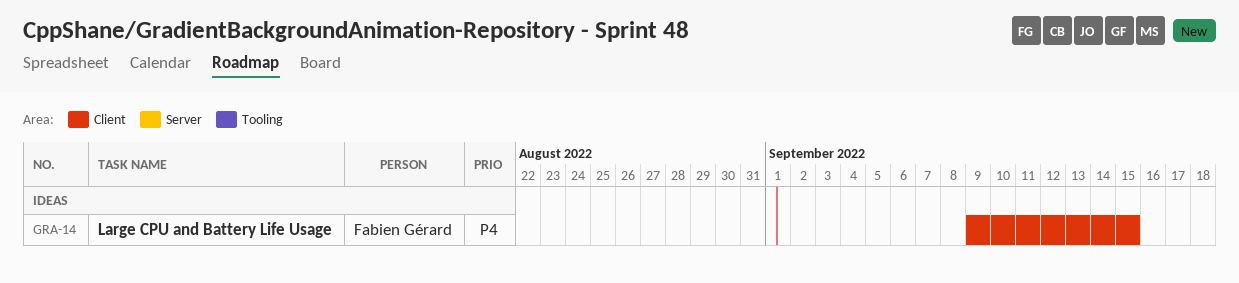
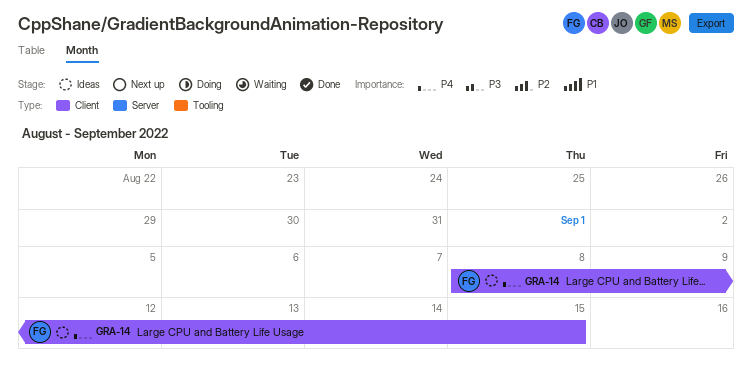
GRA-14, start: Sep 9 -> Sep 8

